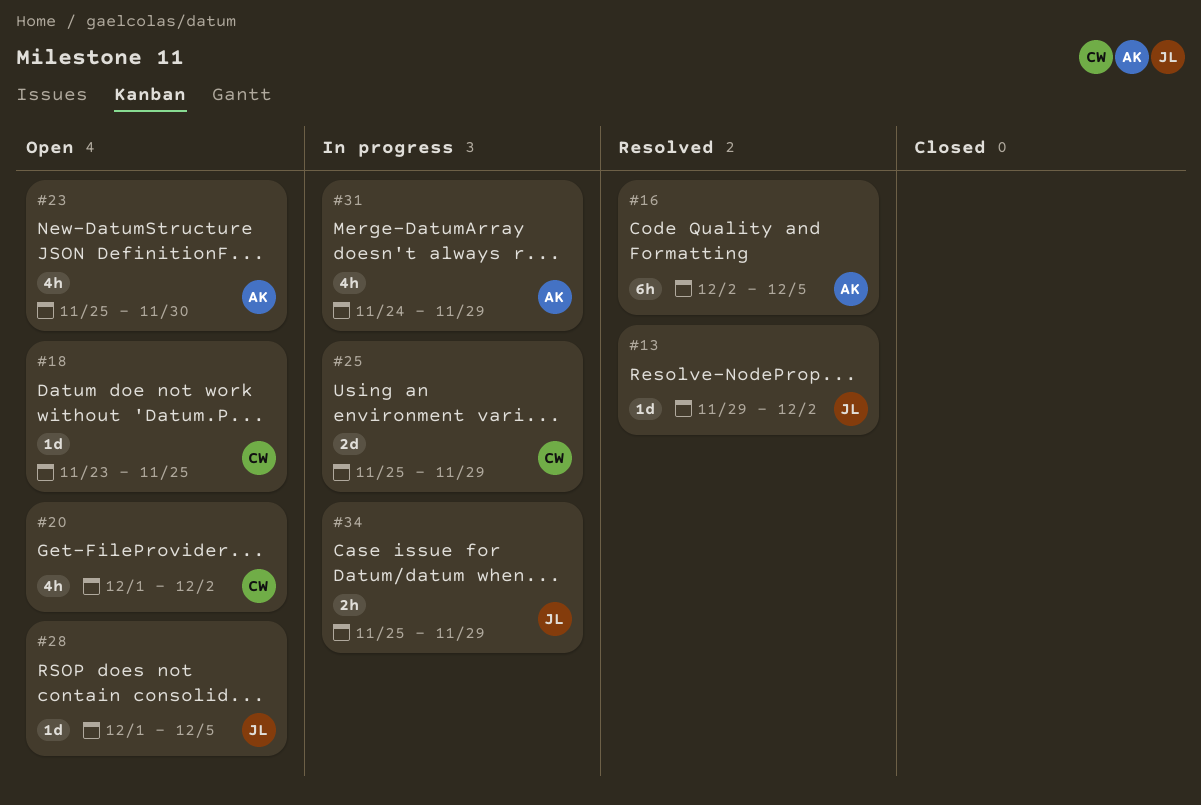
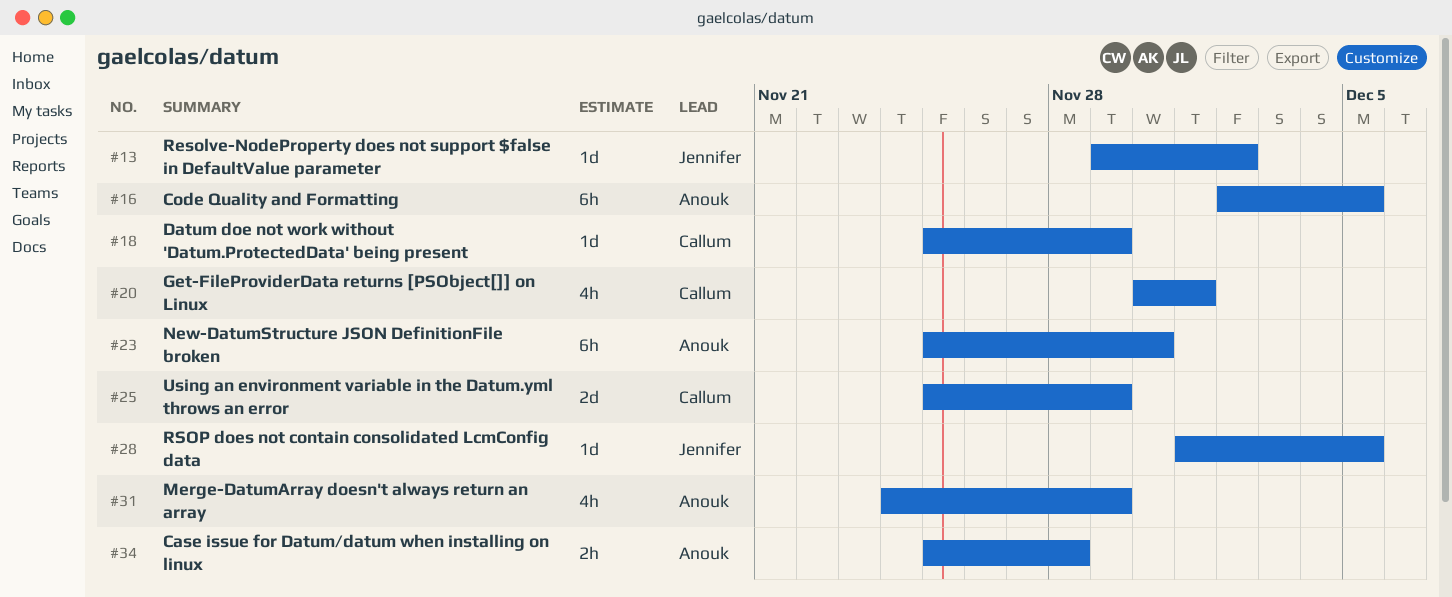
#18, start: Nov 23 -> Nov 25
#18, due: Nov 25 -> Nov 29
#20, start: Dec 1 -> Nov 30
#20, due: Dec 2 -> Dec 1
#23, estimate: 4h -> 6h
#34, owner: Jennifer -> Anouk
#34, due: Nov 29 -> Nov 28

